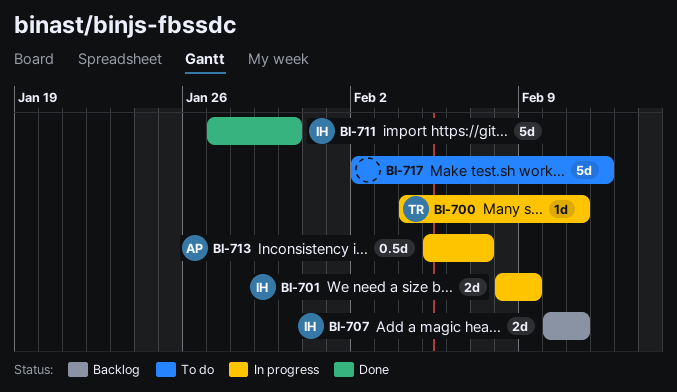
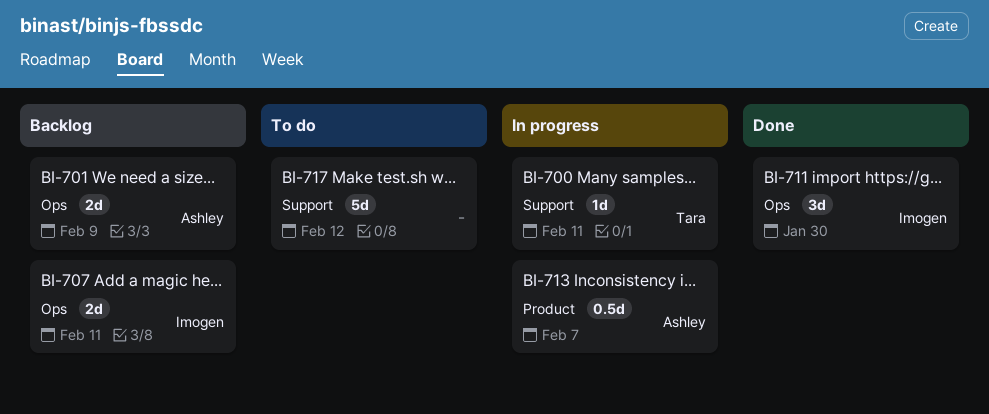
BI-701, status: In progress -> Backlog
BI-701, owner: Imogen -> Ashley
BI-711, estimate: 5d -> 3d

